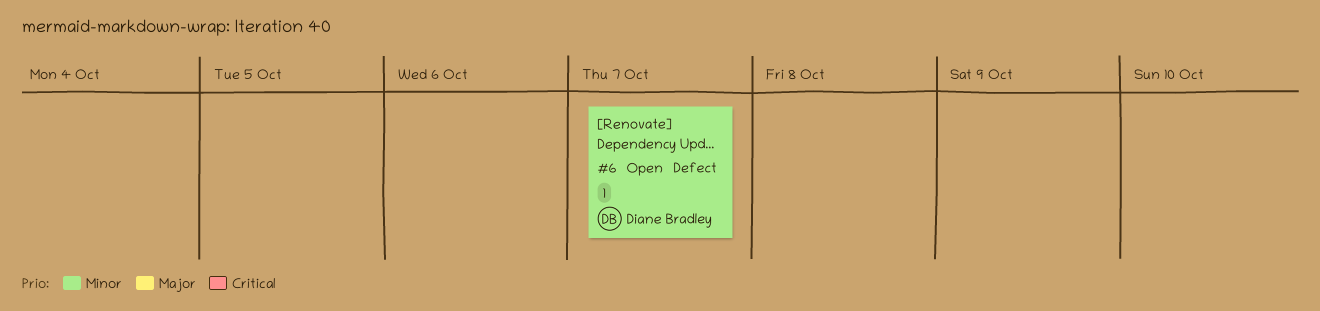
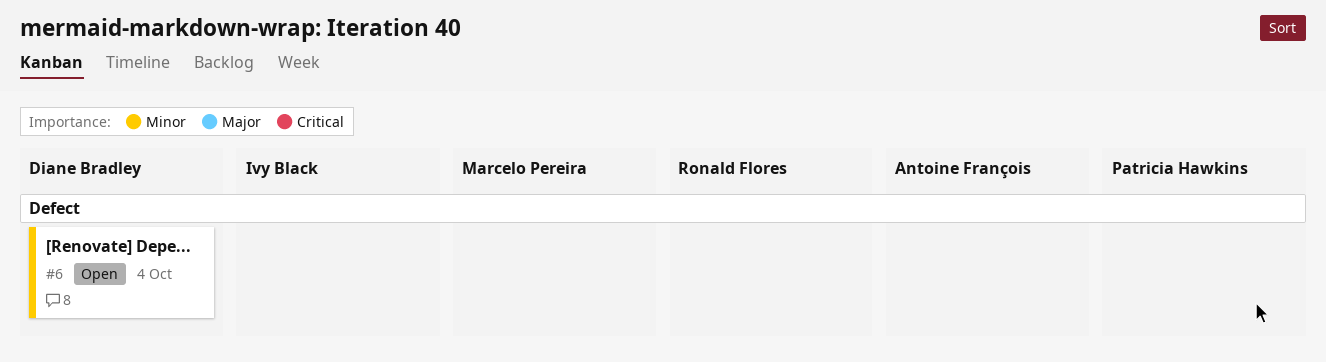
#6, due: Oct 7 -> Oct 4

